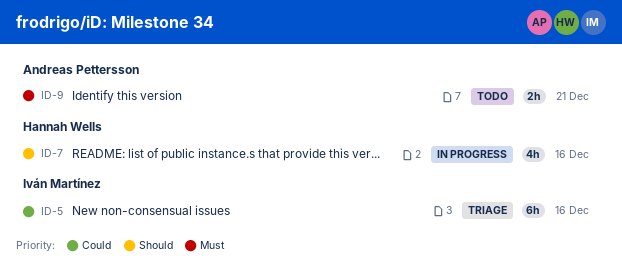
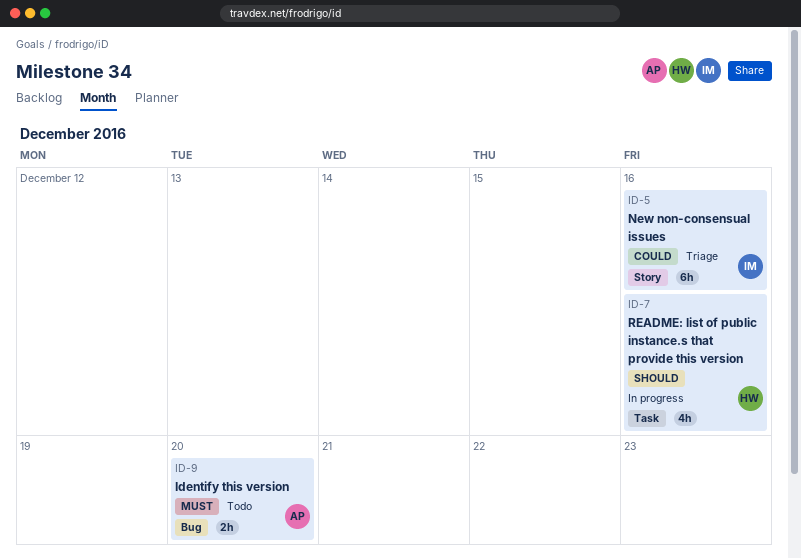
ID-9, due: Dec 21 -> Dec 20

